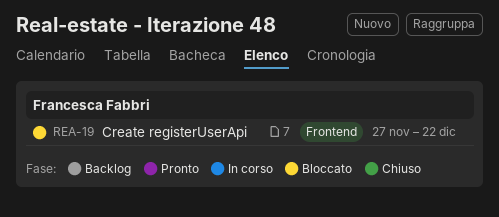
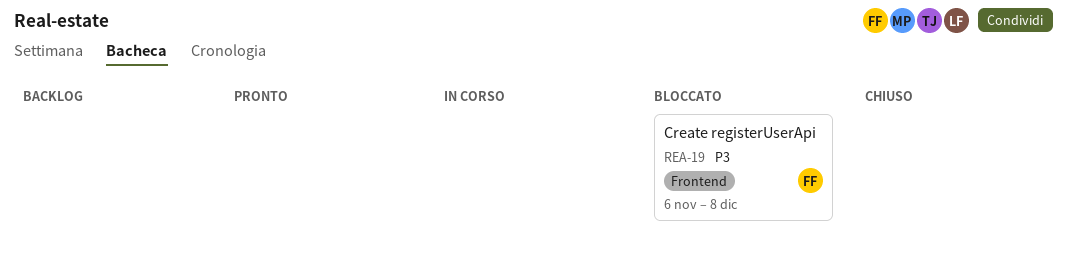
REA-19, start: Nov 27 -> Nov 6
REA-19, due: Dec 22 -> Dec 8

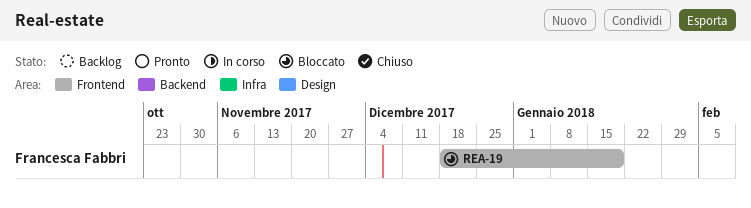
REA-19, start: Nov 6 -> Dec 18
REA-19, due: Dec 8 -> Jan 19

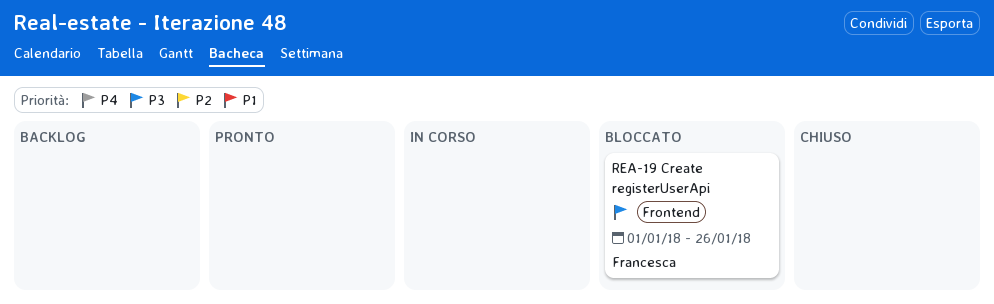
REA-19, start: Dec 18 -> Jan 1
REA-19, due: Jan 19 -> Jan 26

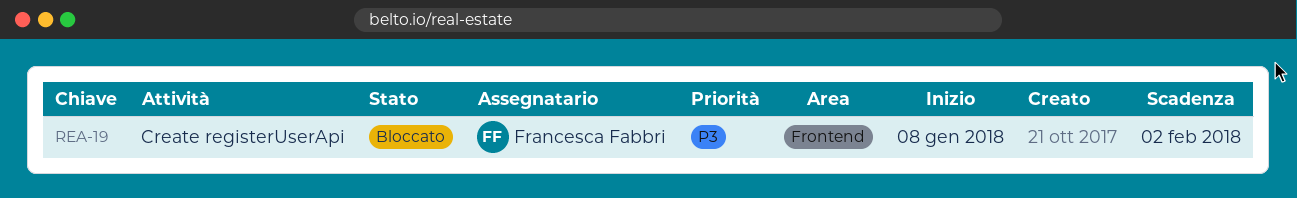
REA-19, start: Jan 1 -> Jan 8
REA-19, due: Jan 26 -> Feb 2

